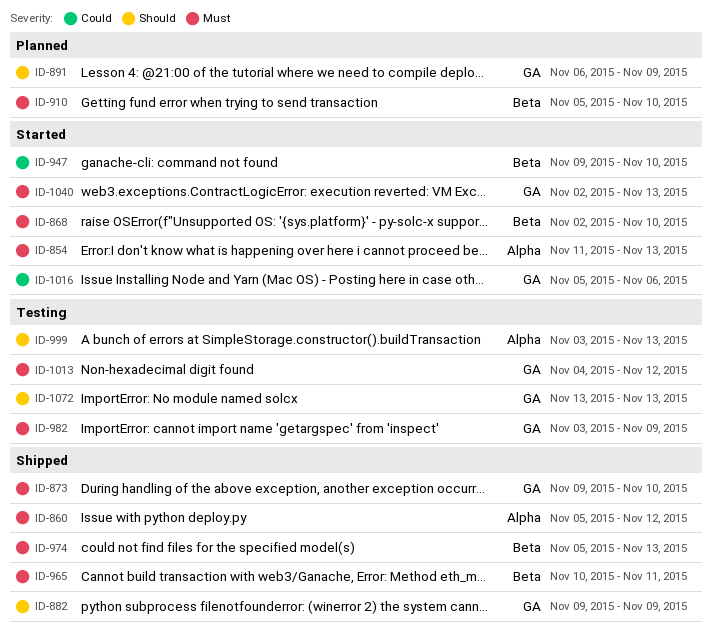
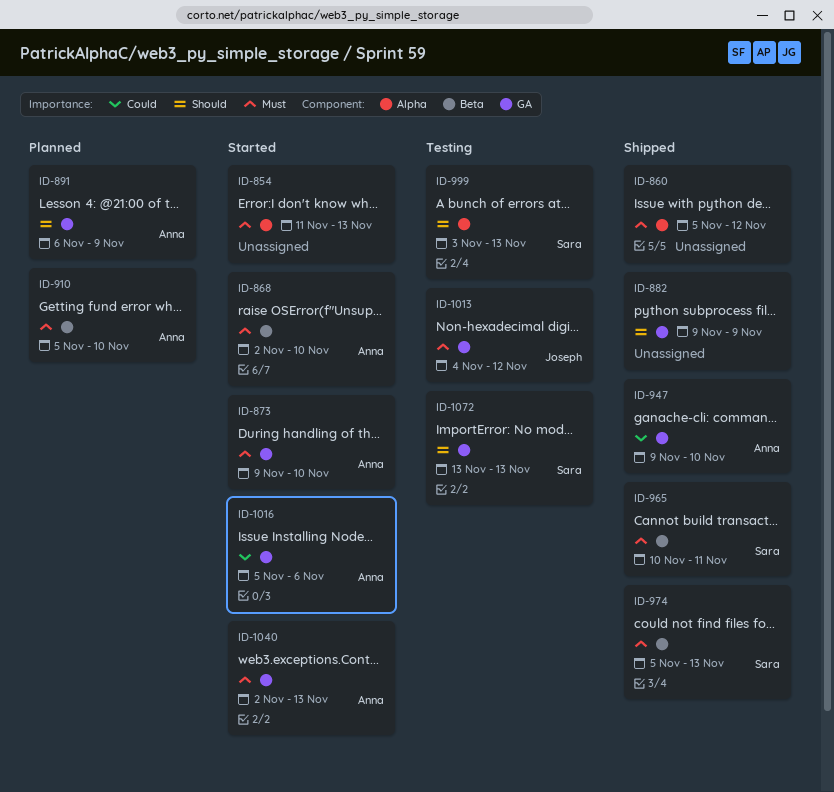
ID-873, status: Shipped -> Started
ID-947, status: Started -> Shipped
ID-947, label: Beta -> GA
ID-982: present -> none

